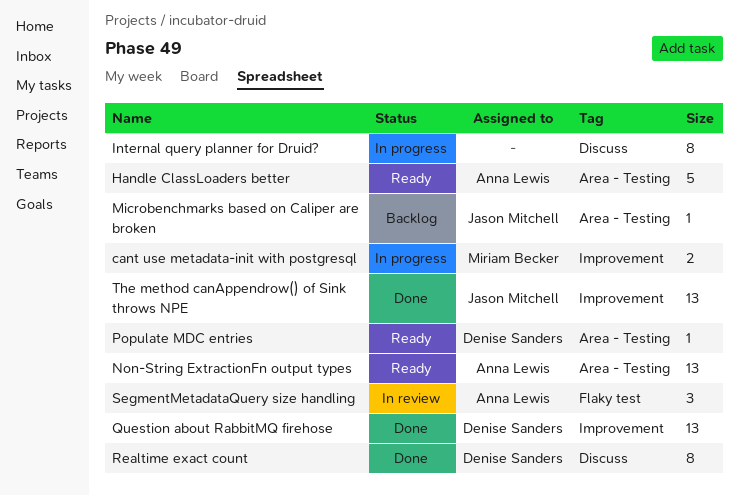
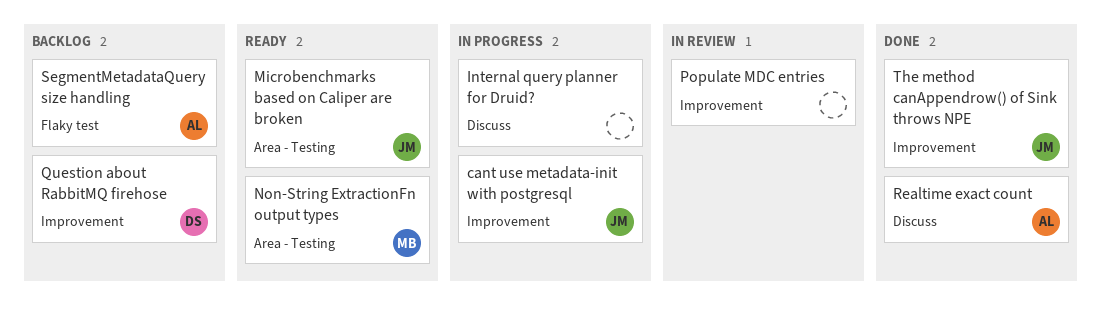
cant use metadata-init with postgresql, owner: Miriam Becker -> Jason Mitchell
Handle ClassLoaders better: present -> none
Microbenchmarks based on Caliper are broken, status: Backlog -> Ready
Non-String ExtractionFn output types, owner: Anna Lewis -> Miriam Becker
Populate MDC entries, status: Ready -> In review
Populate MDC entries, owner: Denise Sanders -> none
Populate MDC entries, label: Area - Testing -> Improvement
Question about RabbitMQ firehose, status: Done -> Backlog
Realtime exact count, owner: Denise Sanders -> Anna Lewis
SegmentMetadataQuery size handling, status: In review -> Backlog

